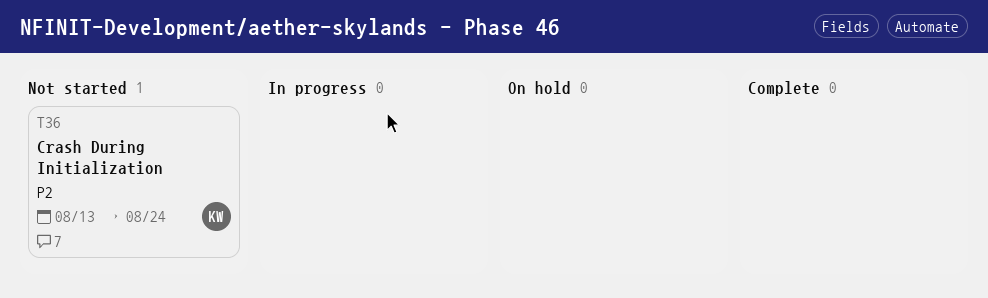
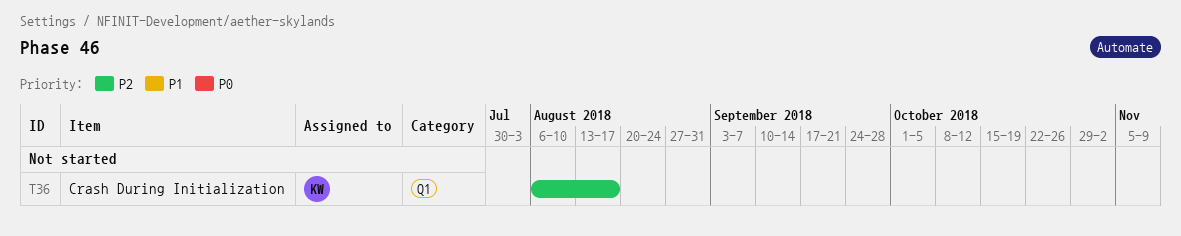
T36, start: Aug 13 -> Aug 6
T36, due: Aug 24 -> Aug 17

